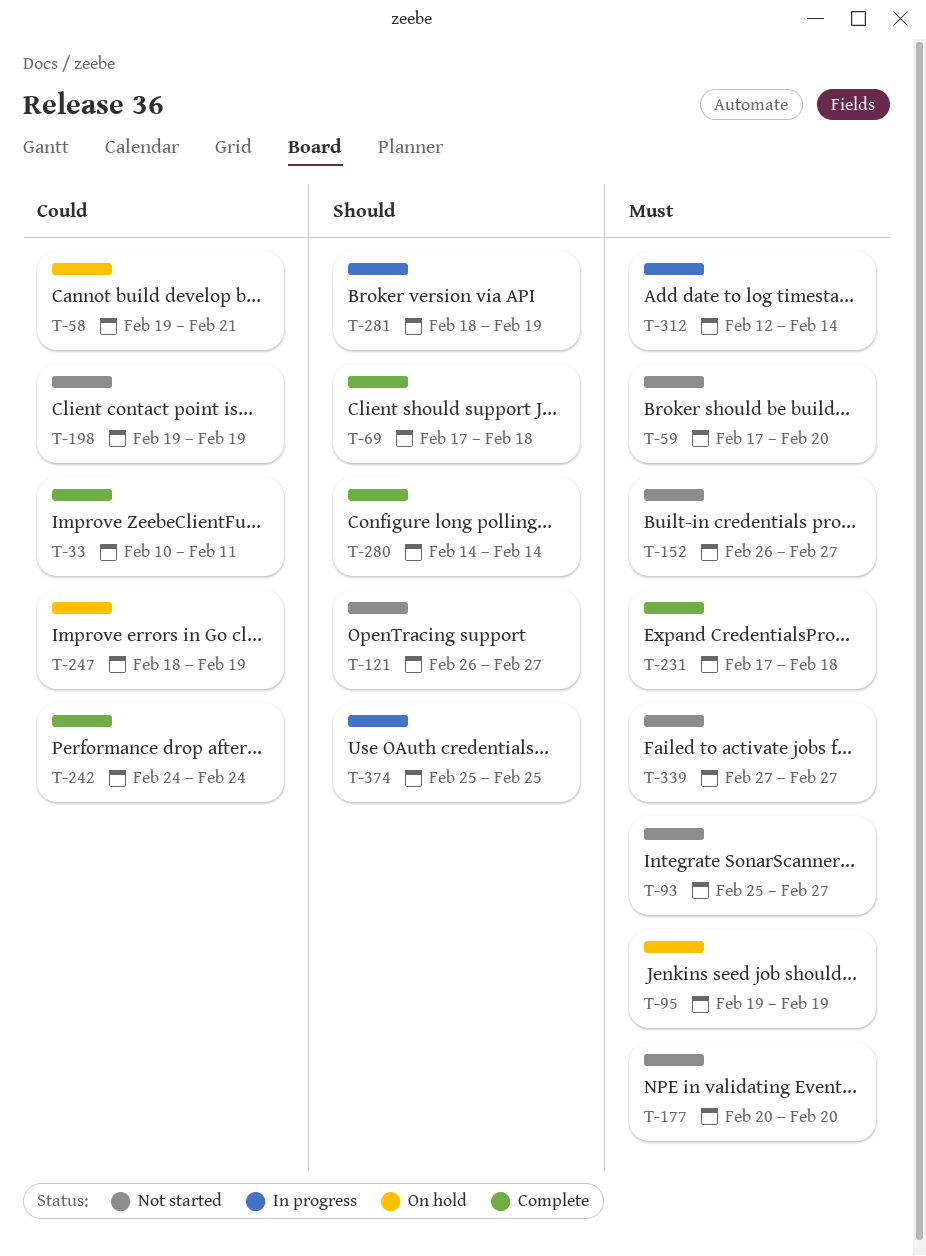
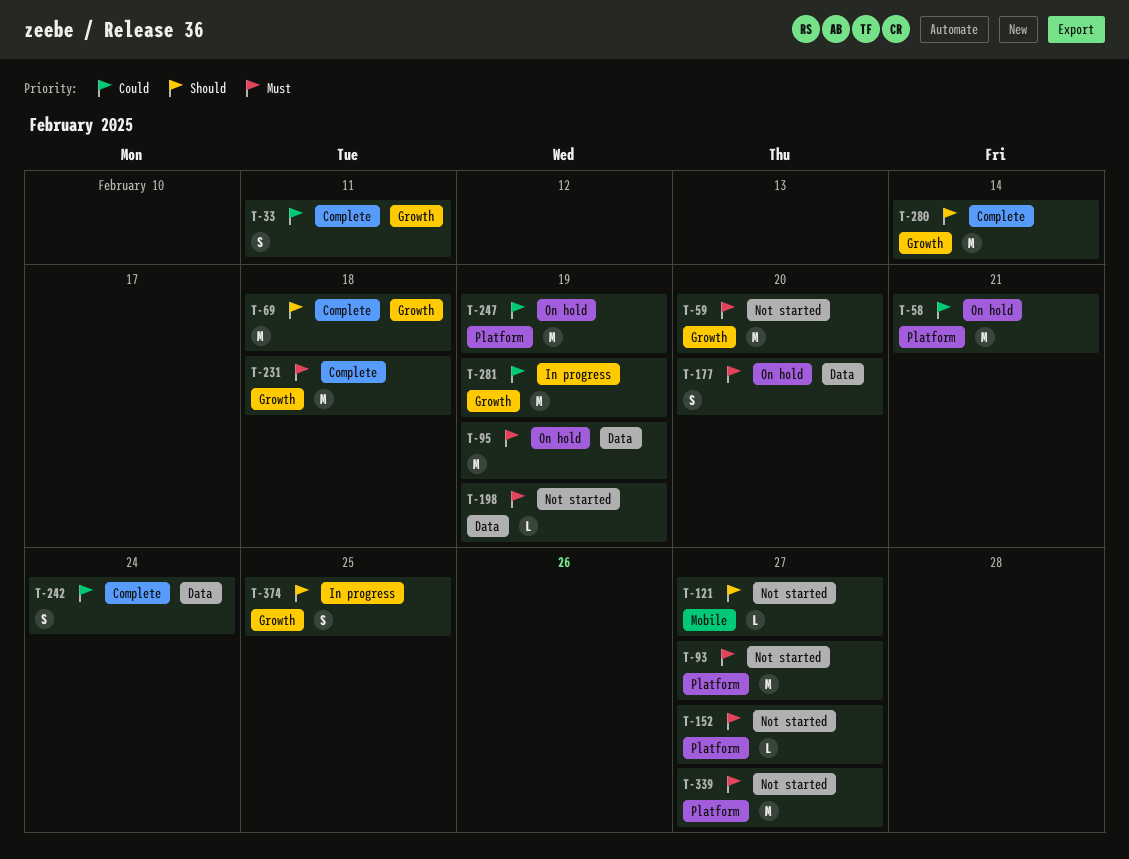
T-177, status: Not started -> On hold
T-198, priority: Could -> Must
T-281, priority: Should -> Could
T-312: present -> none

